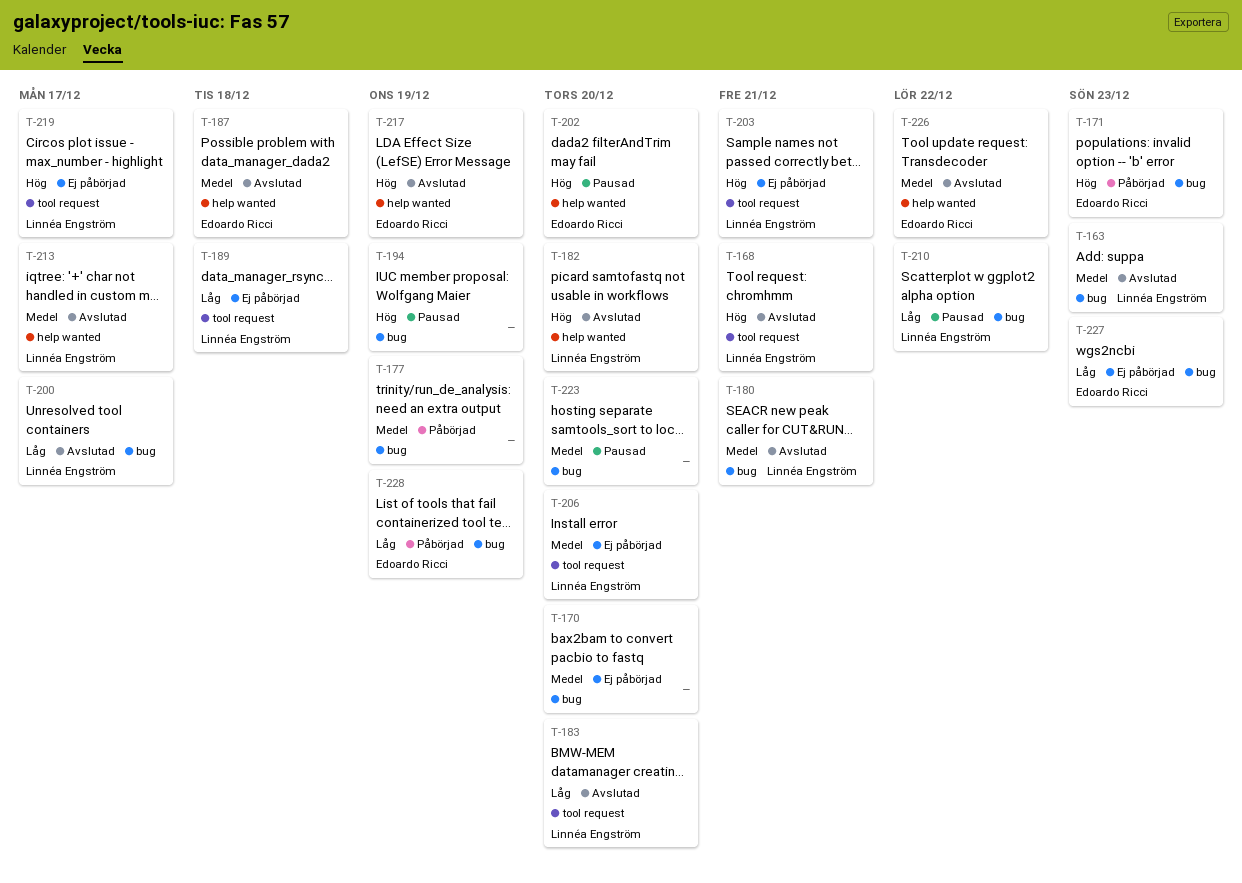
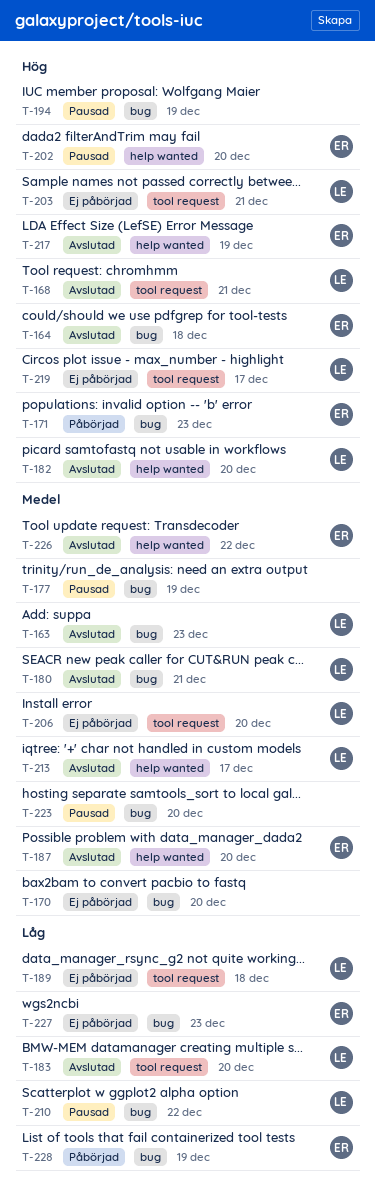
T-164: none -> present
T-177, status: Påbörjad -> Pausad
T-187, due: Dec 18 -> Dec 20
T-200: present -> none

